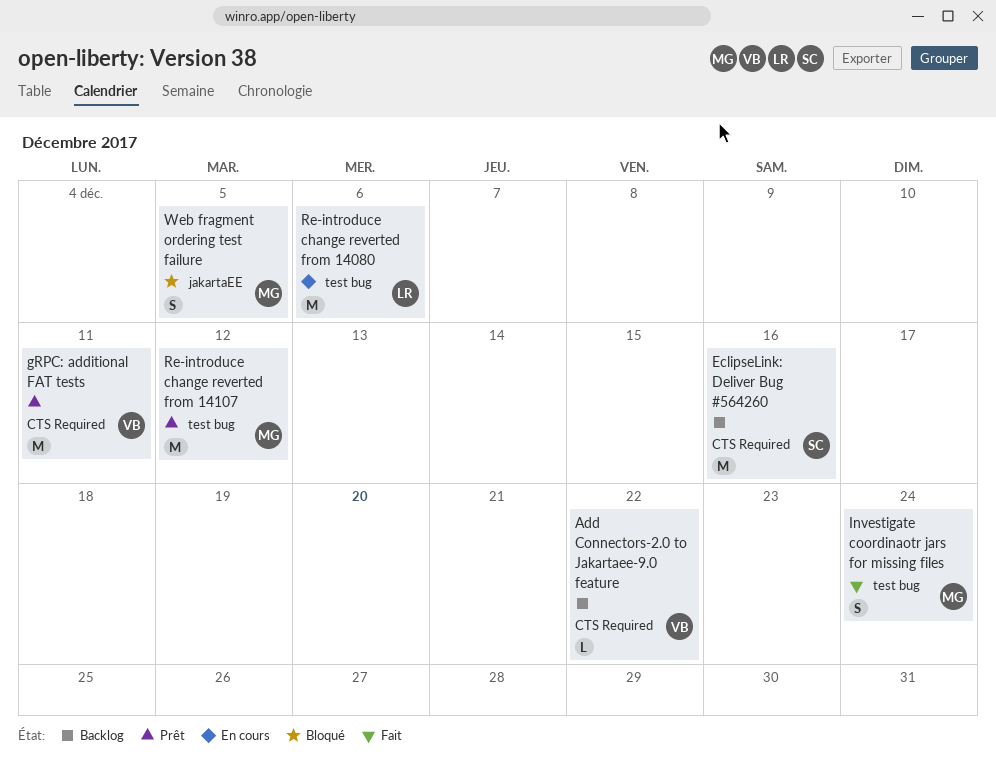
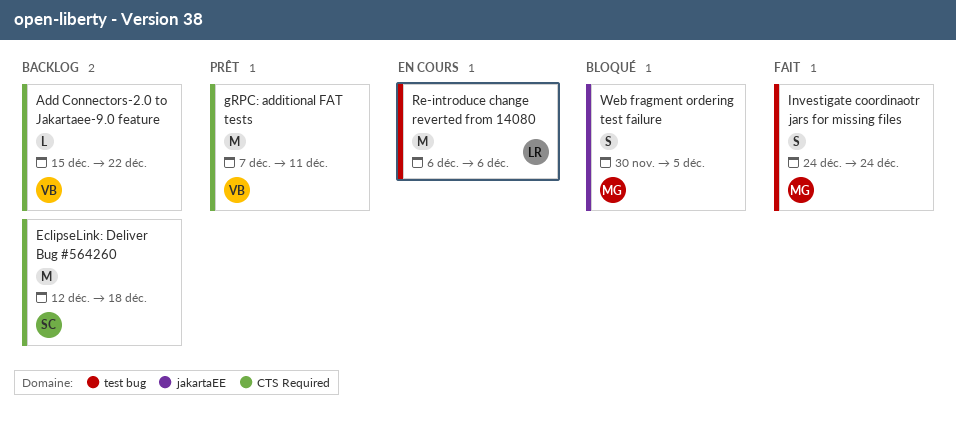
EclipseLink: Deliver Bug #564260, due: Dec 16 -> Dec 18
Re-introduce change reverted from 14107: present -> none

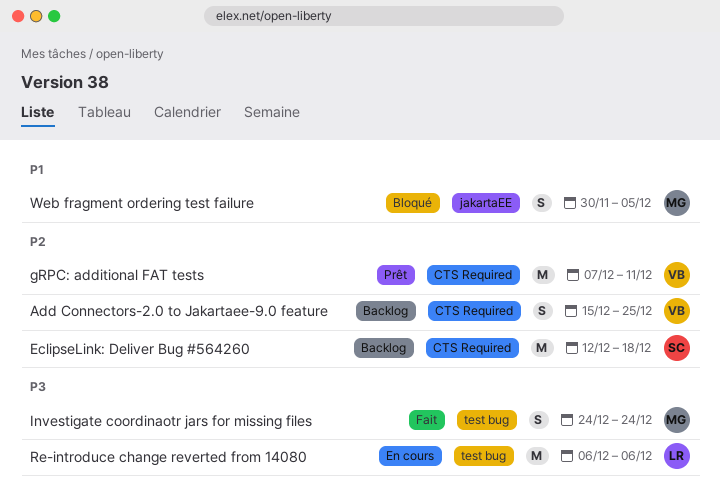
Add Connectors-2.0 to Jakartaee-9.0 feature, estimate: L -> S
Add Connectors-2.0 to Jakartaee-9.0 feature, due: Dec 22 -> Dec 25

